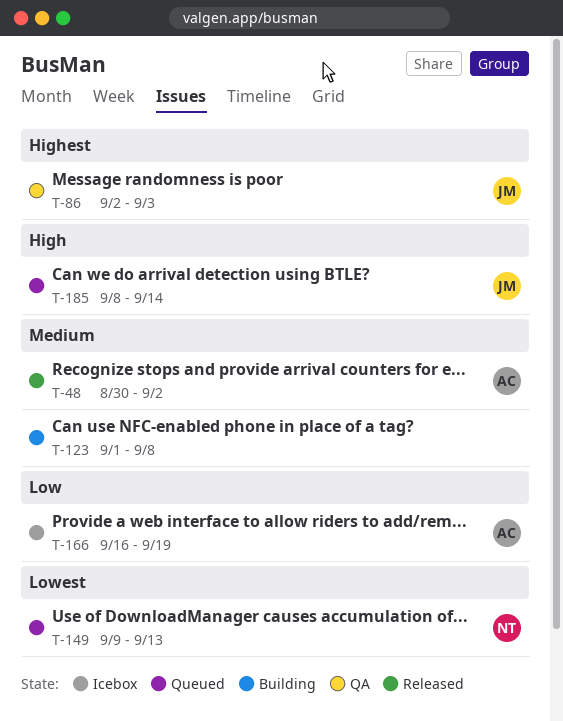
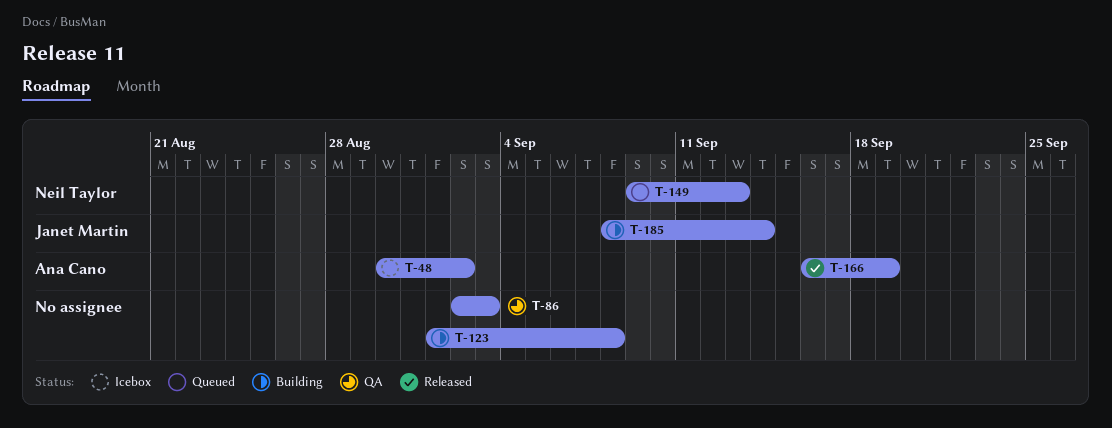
T-48, status: Released -> Icebox
T-86, owner: Janet Martin -> none
T-166, status: Icebox -> Released
T-185, status: Queued -> Building

